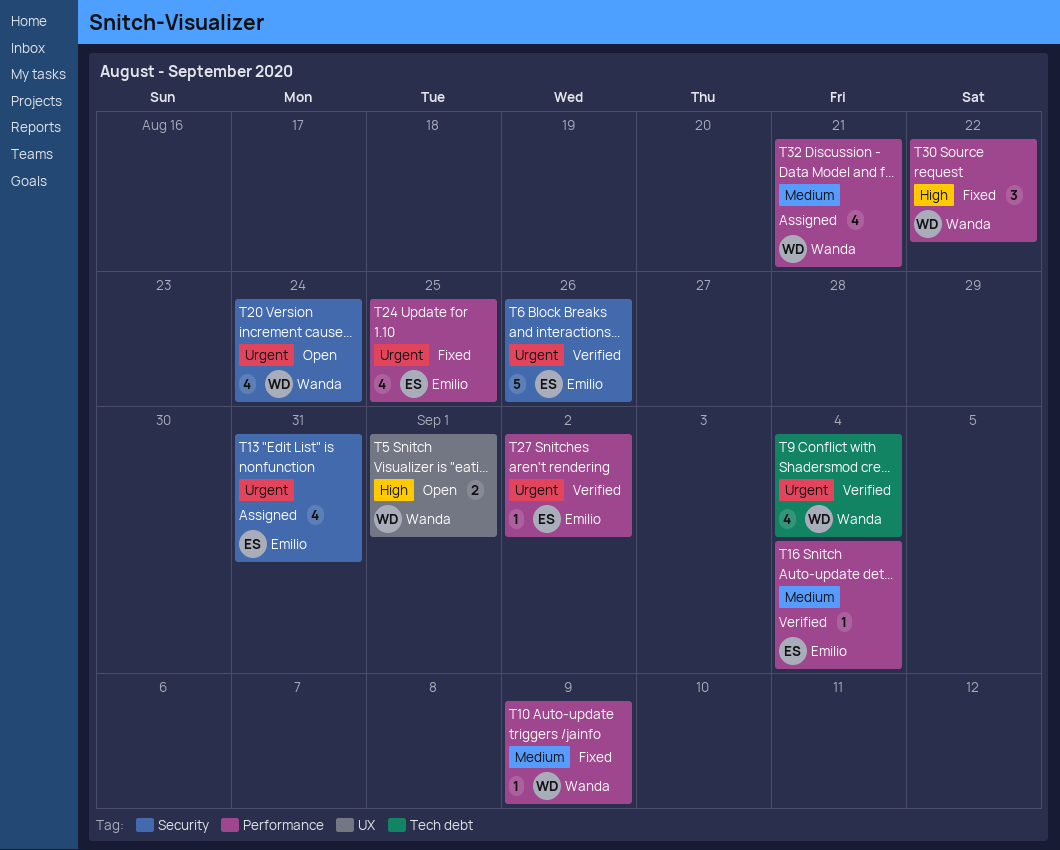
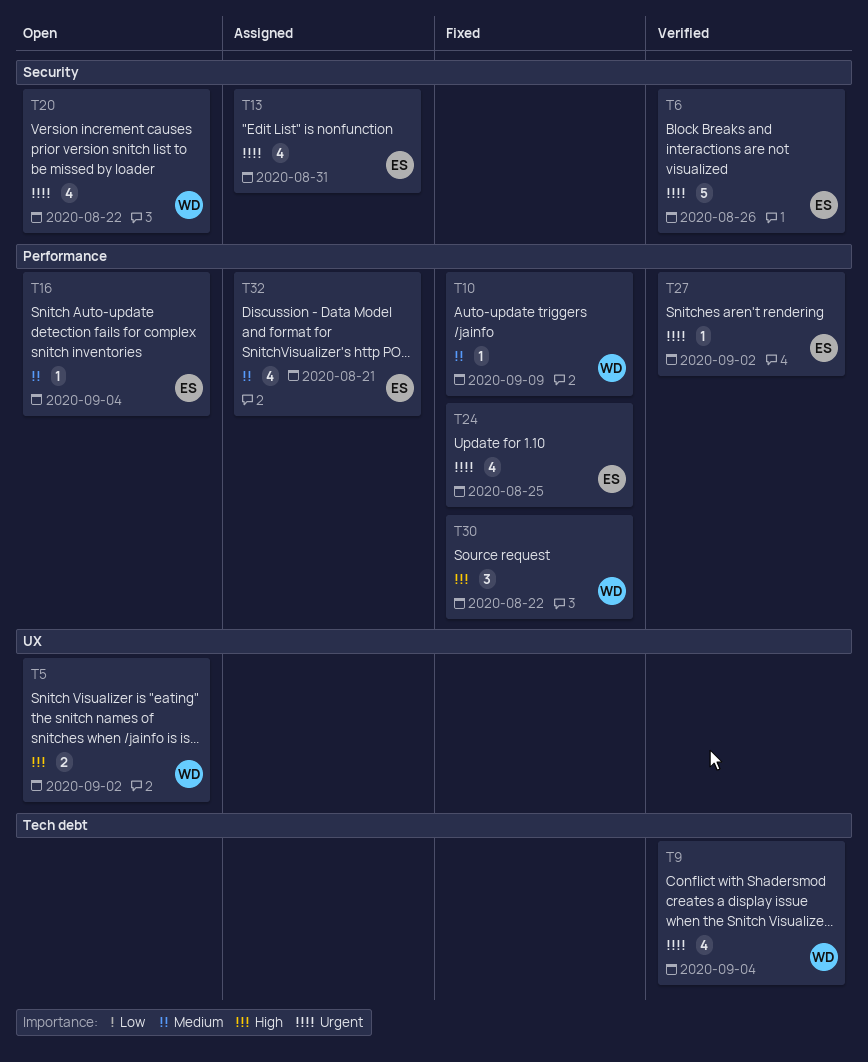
T5, due: Sep 1 -> Sep 2
T16, status: Verified -> Open
T20, due: Aug 24 -> Aug 22
T32, owner: Wanda -> Emilio

